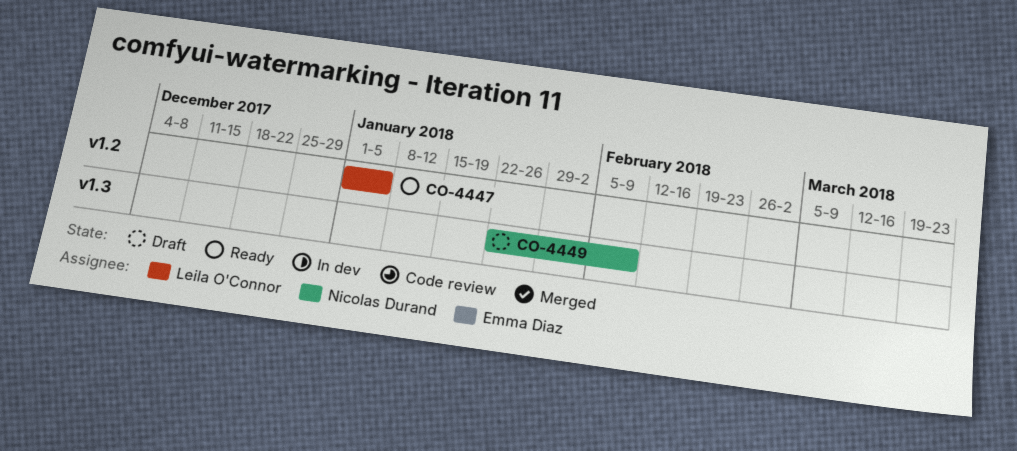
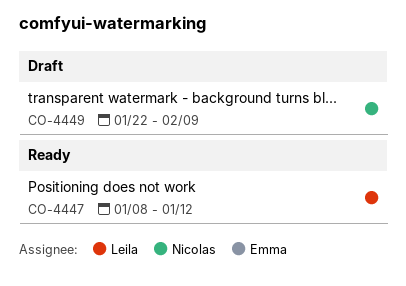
CO-4447, start: Jan 1 -> Jan 8
CO-4447, due: Jan 5 -> Jan 12

